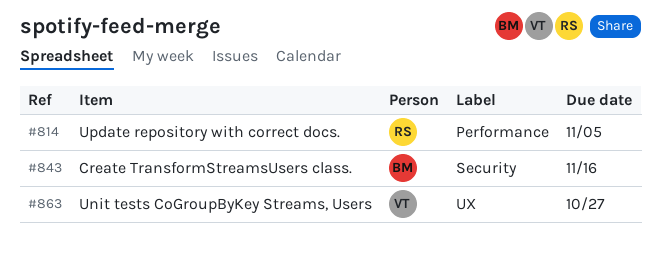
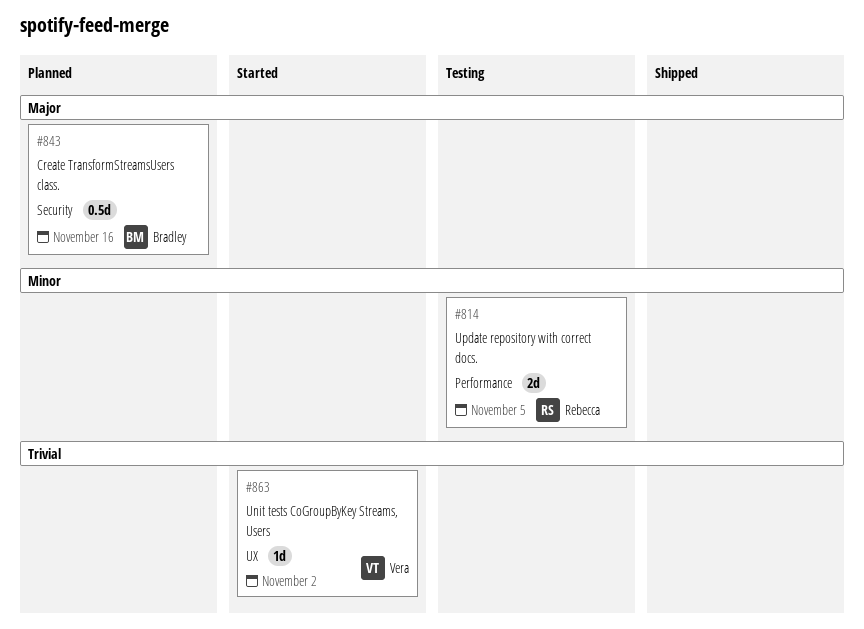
#863, due: Oct 27 -> Nov 2

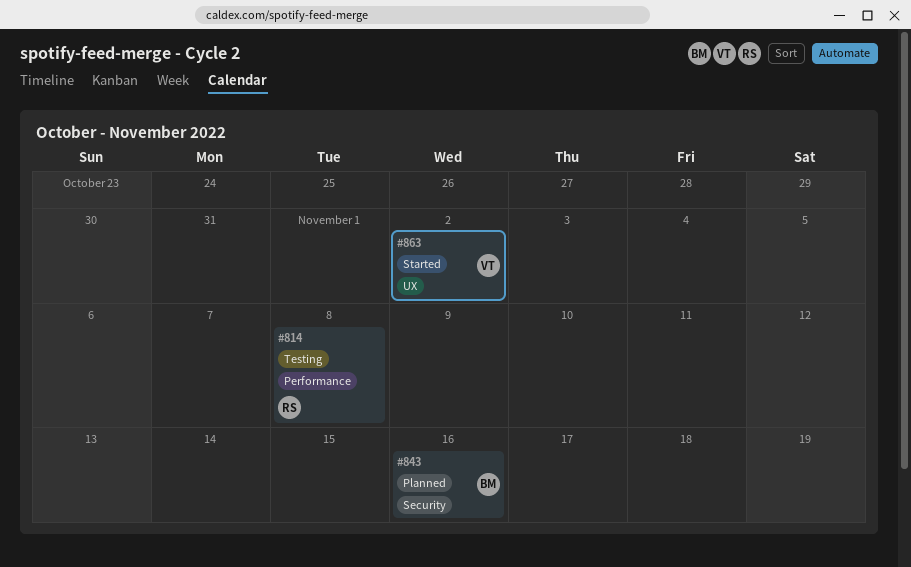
#814, due: Nov 5 -> Nov 8

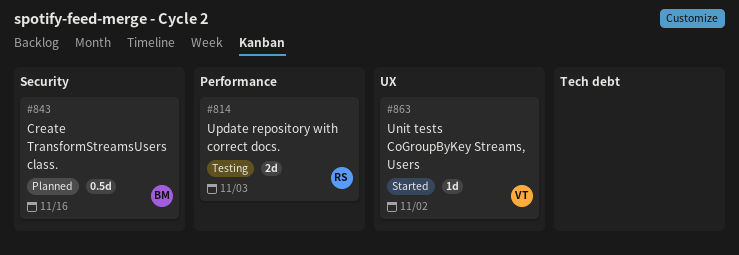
#814, due: Nov 8 -> Nov 3

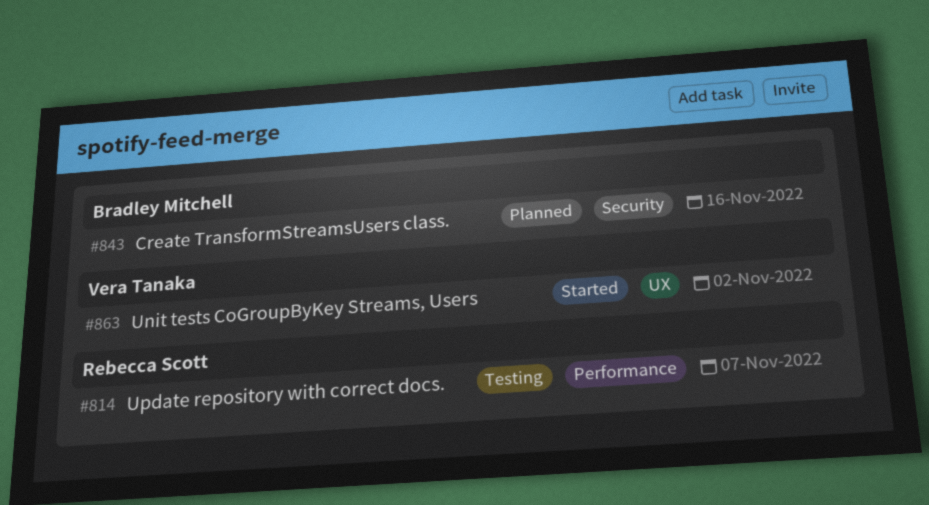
#814, due: Nov 3 -> Nov 7

